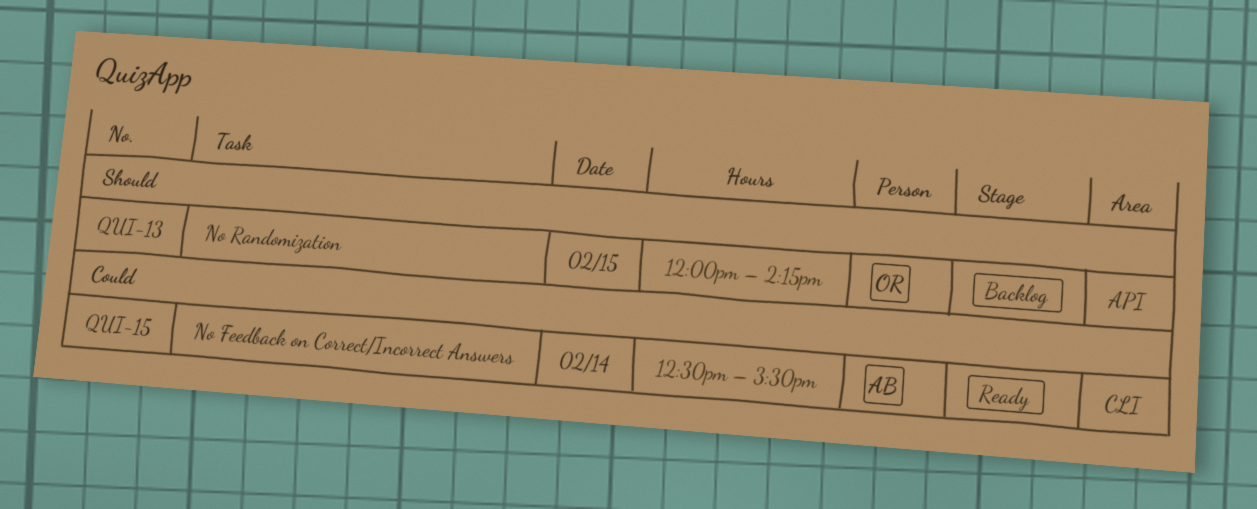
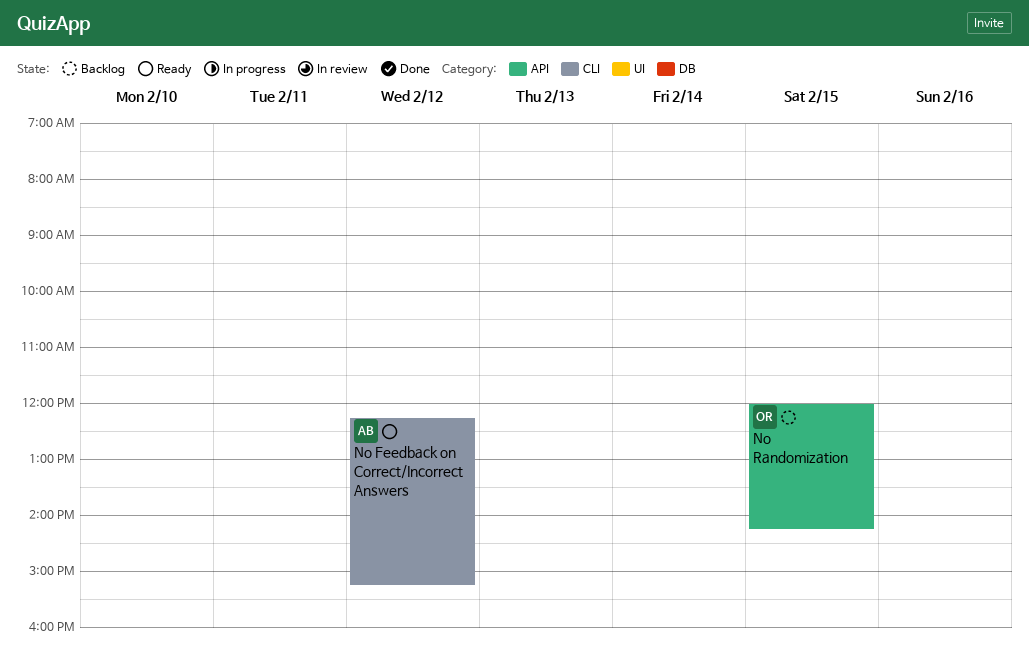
No Feedback on Correct/Incorrect Answers, day: Feb 14 -> Feb 12
No Feedback on Correct/Incorrect Answers, begins: 12:30 -> 12:15
No Feedback on Correct/Incorrect Answers, ends: 15:30 -> 15:15

